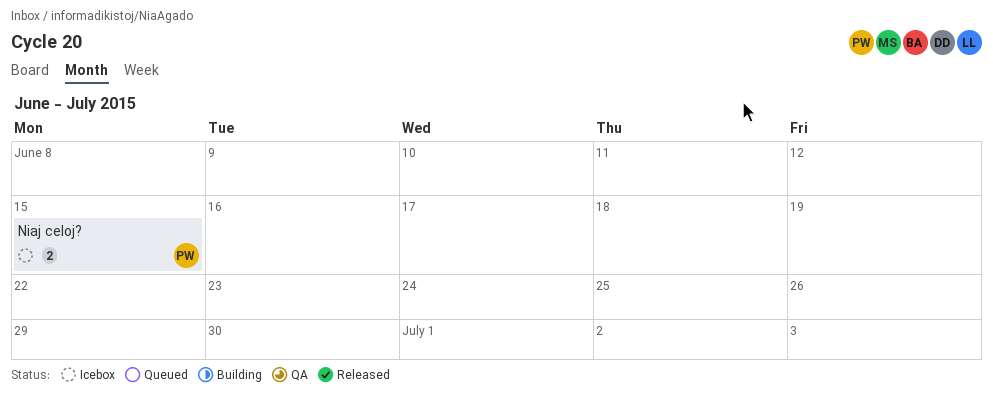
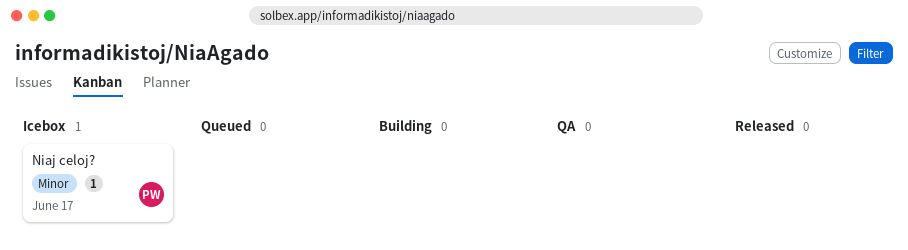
Niaj celoj?, estimate: 2 -> 1
Niaj celoj?, due: Jun 15 -> Jun 17

